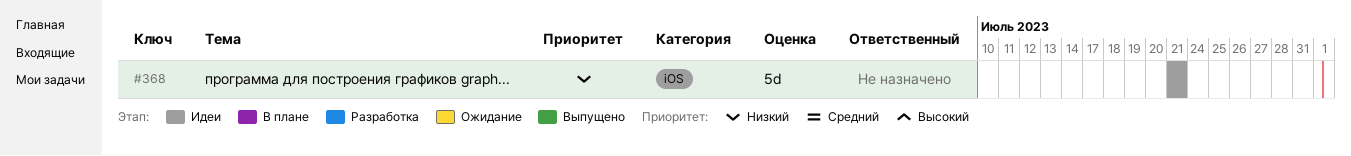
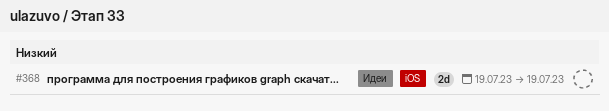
#368, estimate: 5d -> 2d
#368, start: Jul 21 -> Jul 19
#368, due: Jul 21 -> Jul 19

